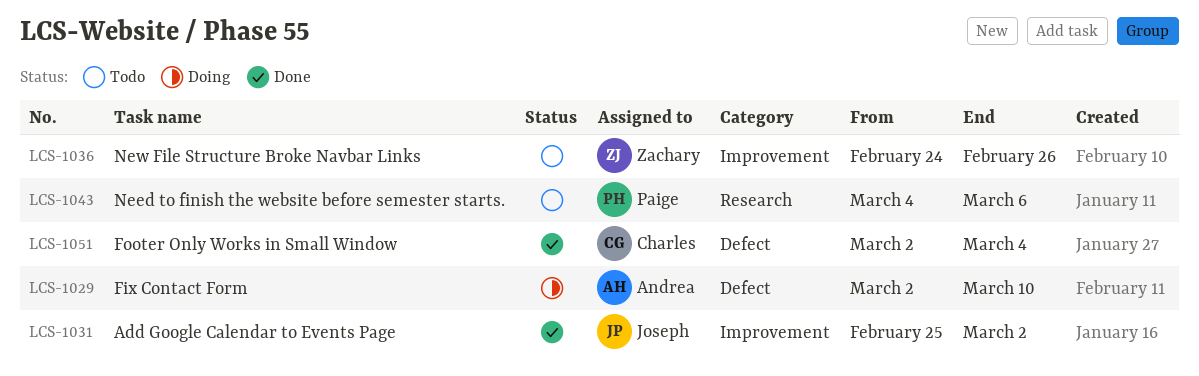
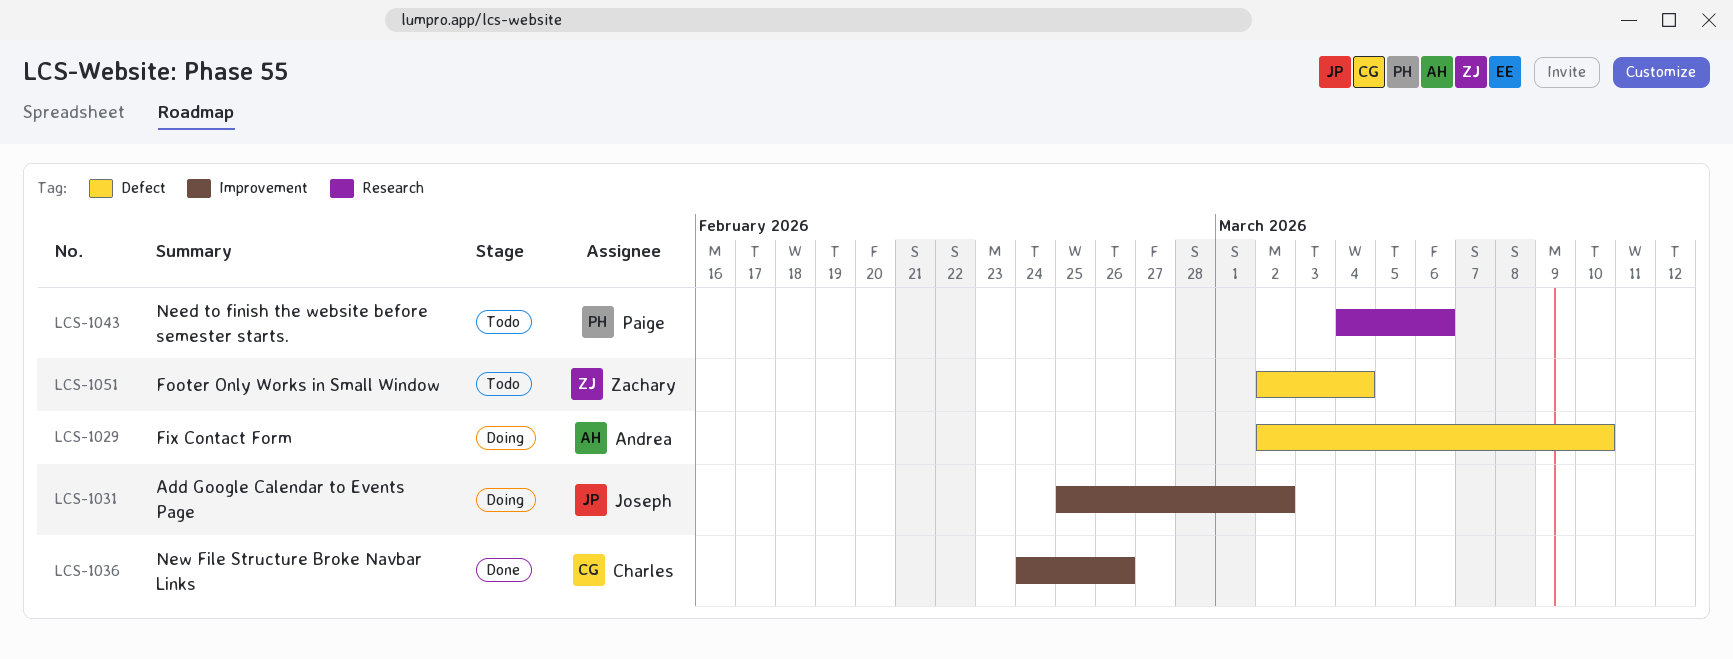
LCS-1031, status: Done -> Doing
LCS-1036, status: Todo -> Done
LCS-1036, owner: Zachary -> Charles
LCS-1051, status: Done -> Todo
LCS-1051, owner: Charles -> Zachary

